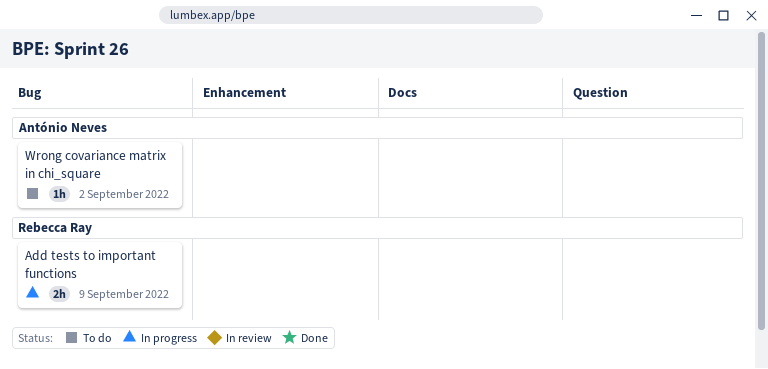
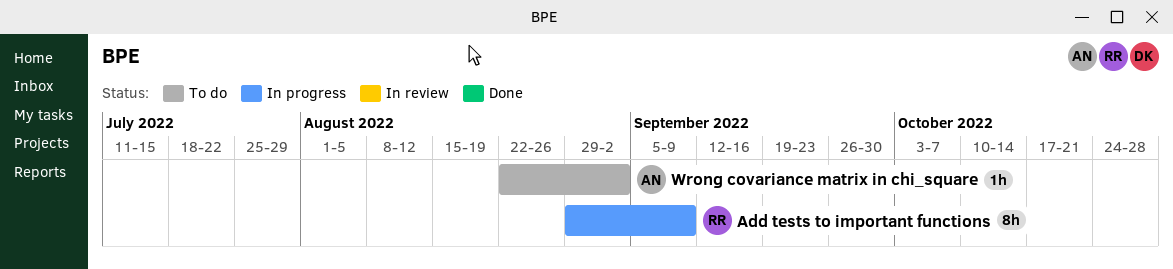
Add tests to important functions, estimate: 2h -> 8h

